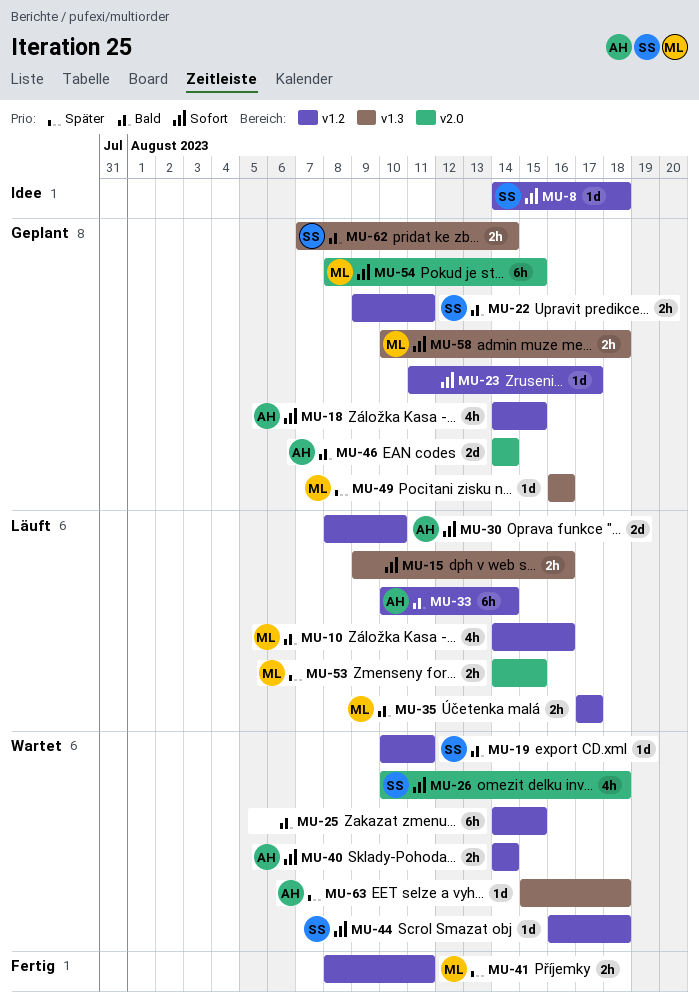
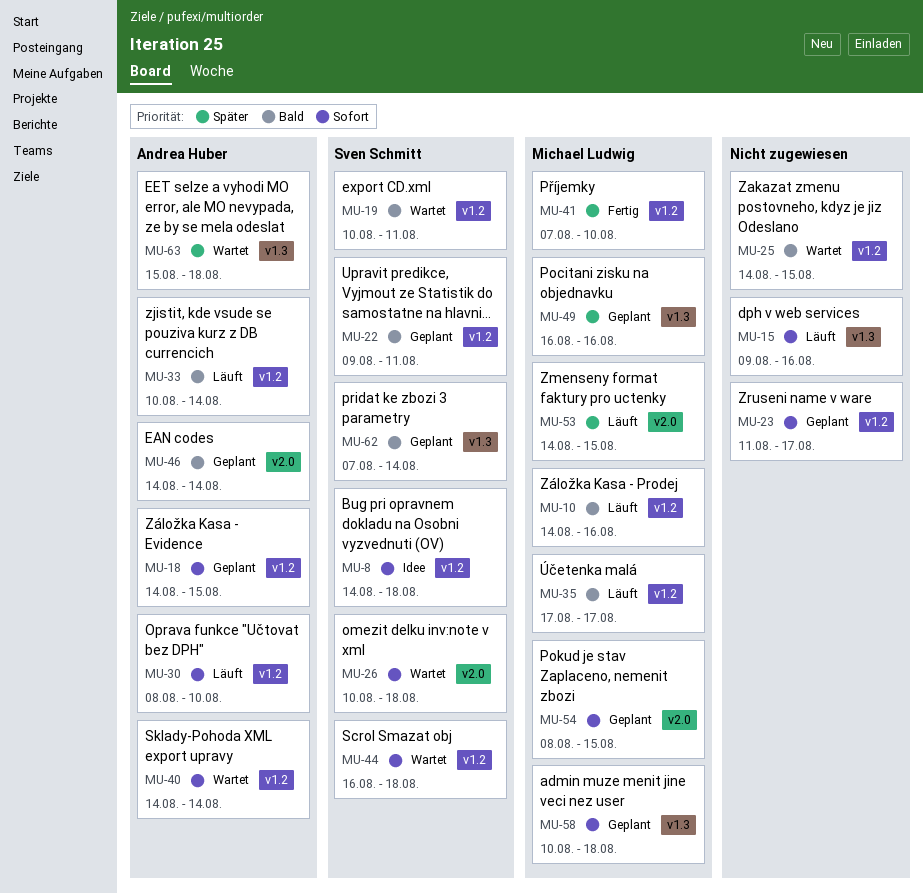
MU-41, start: Aug 8 -> Aug 7
MU-41, due: Aug 11 -> Aug 10

